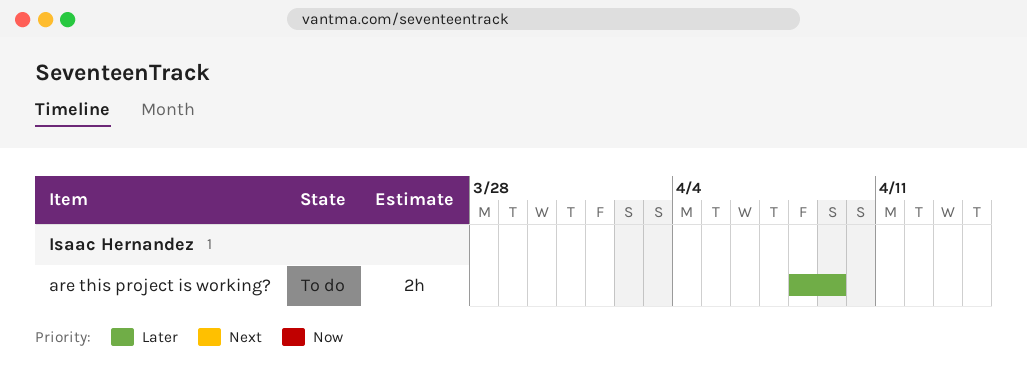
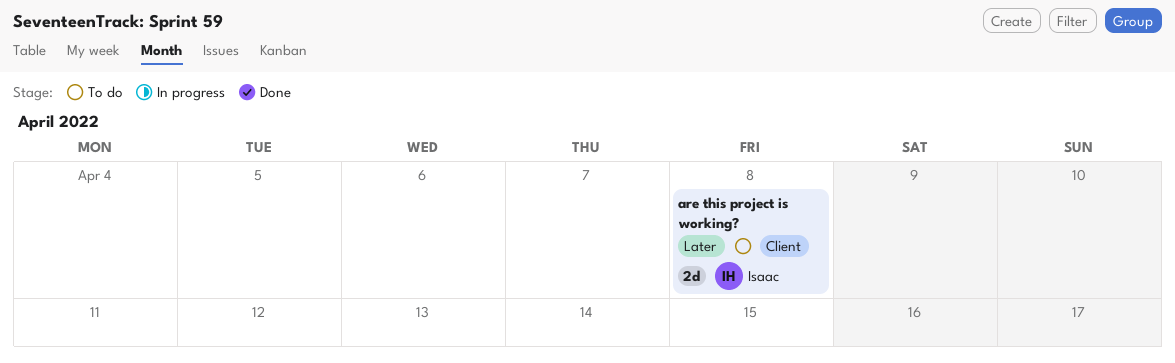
are this project is working?, estimate: 2h -> 2d
are this project is working?, due: Apr 9 -> Apr 8

